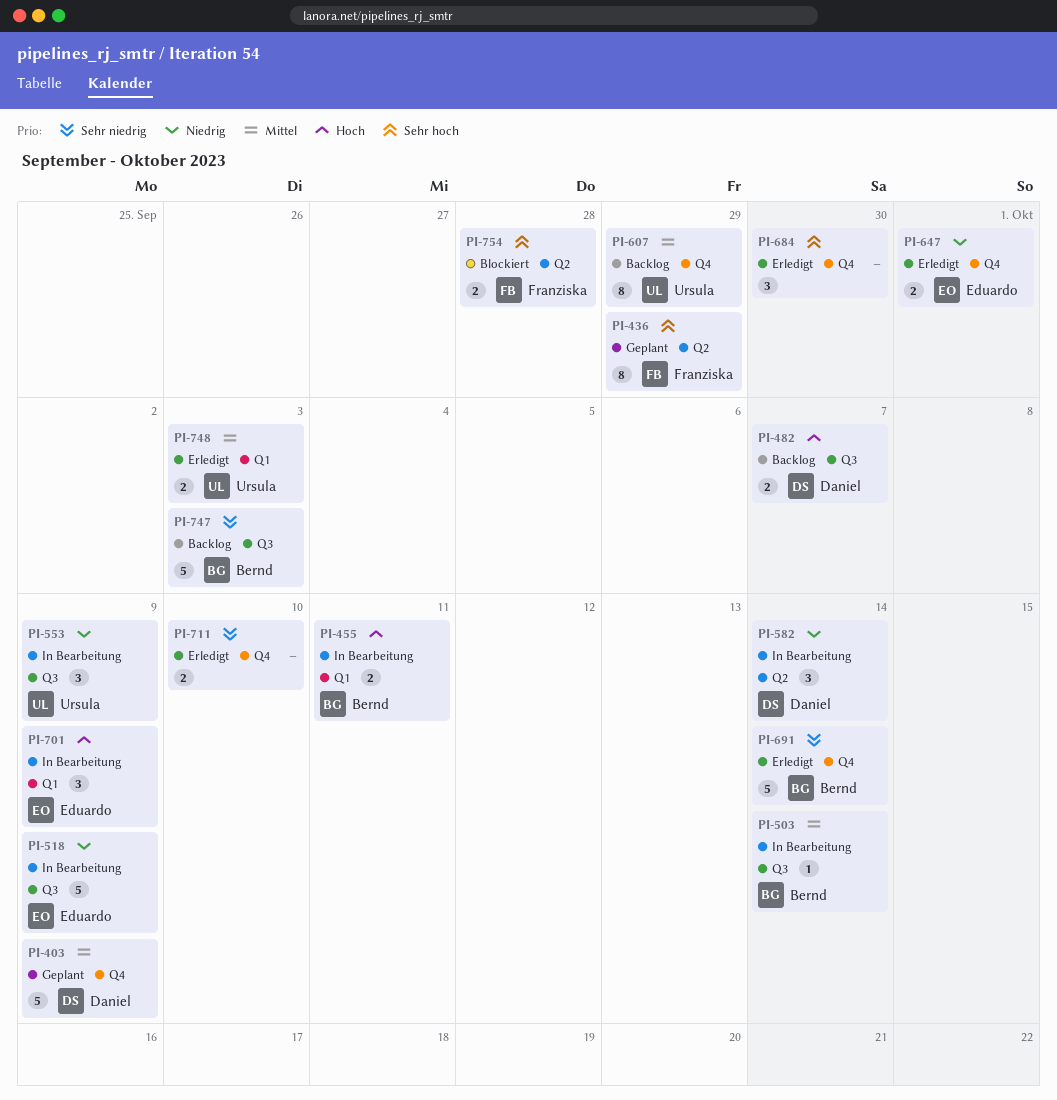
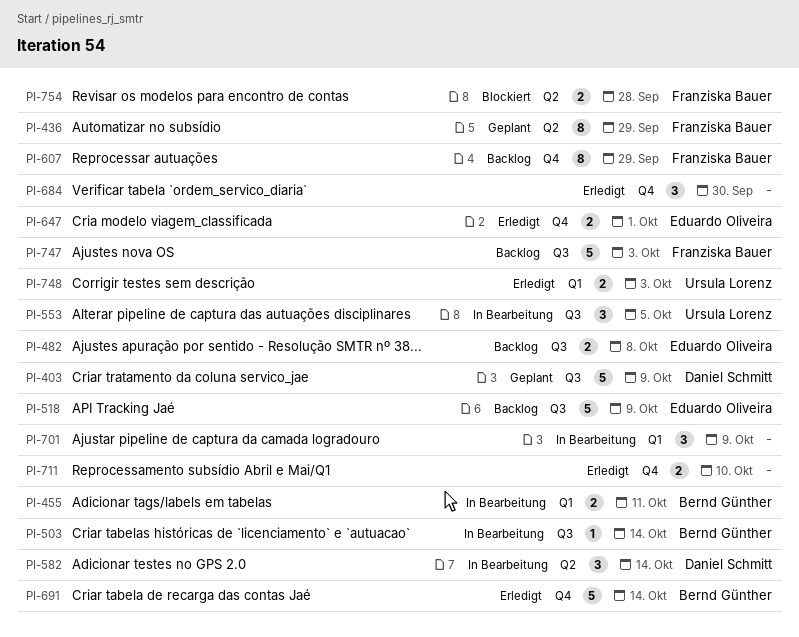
PI-403, label: Q4 -> Q3
PI-482, owner: Daniel Schmitt -> Eduardo Oliveira
PI-482, due: Oct 7 -> Oct 8
PI-518, status: In Bearbeitung -> Backlog
PI-553, due: Oct 9 -> Oct 5
PI-607, owner: Ursula Lorenz -> Franziska Bauer
PI-701, owner: Eduardo Oliveira -> none
PI-747, owner: Bernd Günther -> Franziska Bauer

